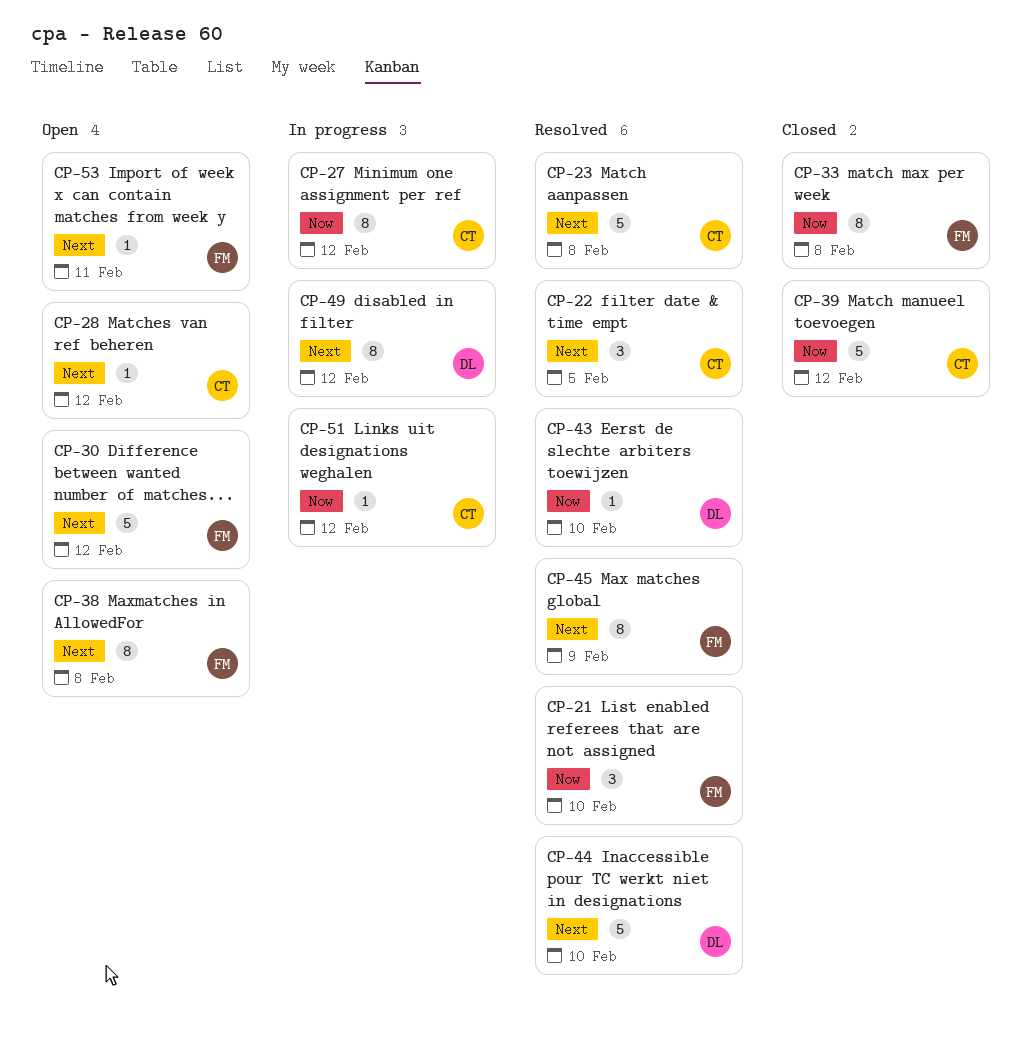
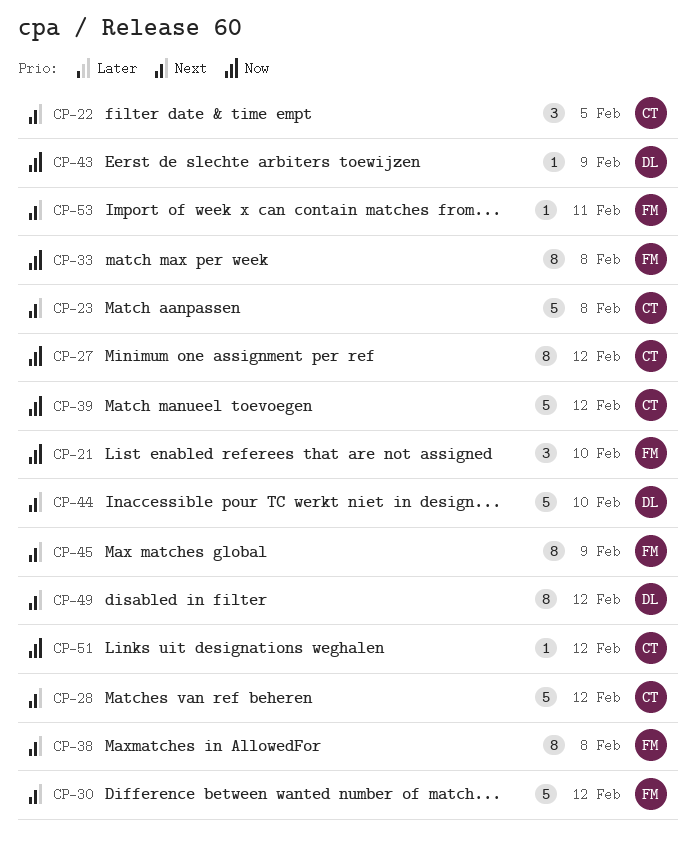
CP-28, estimate: 1 -> 5
CP-43, due: Feb 10 -> Feb 9

